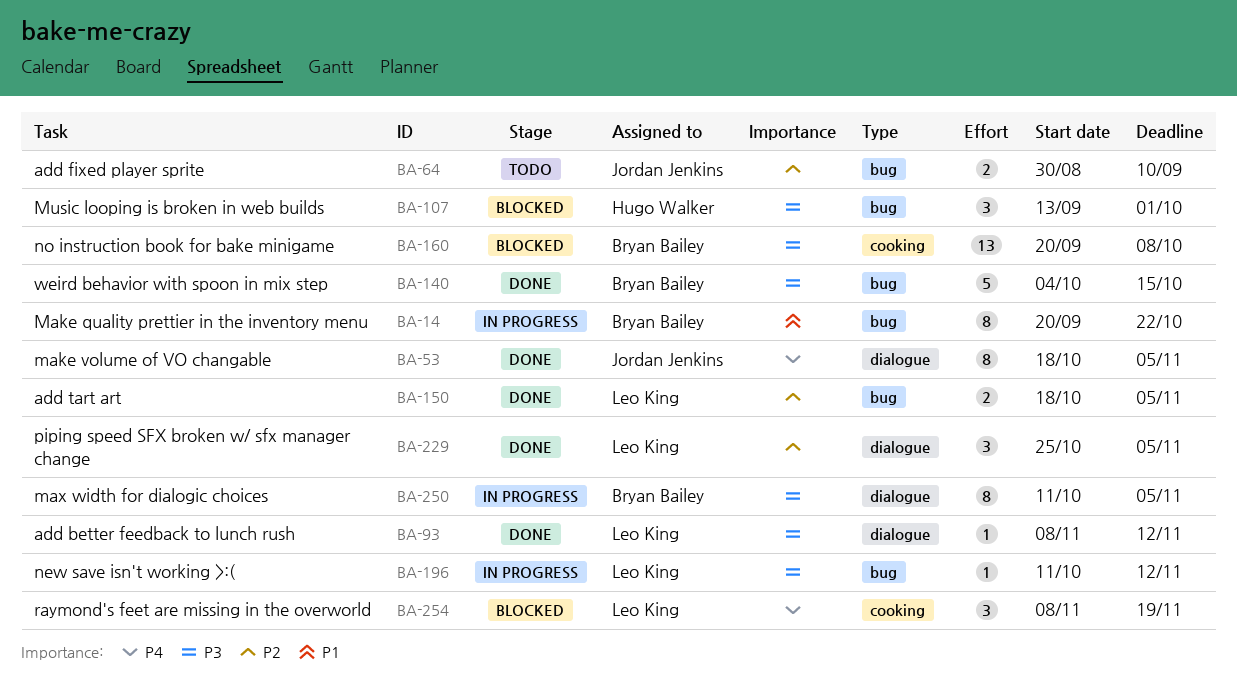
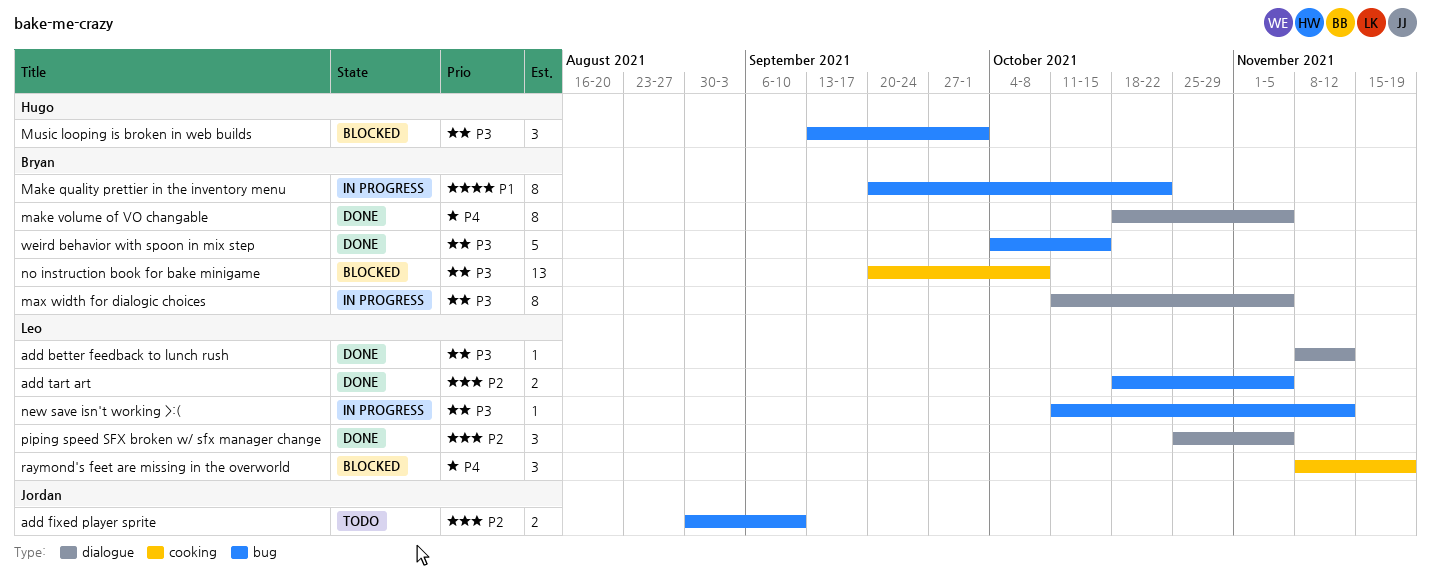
make volume of VO changable, owner: Jordan Jenkins -> Bryan Bailey

